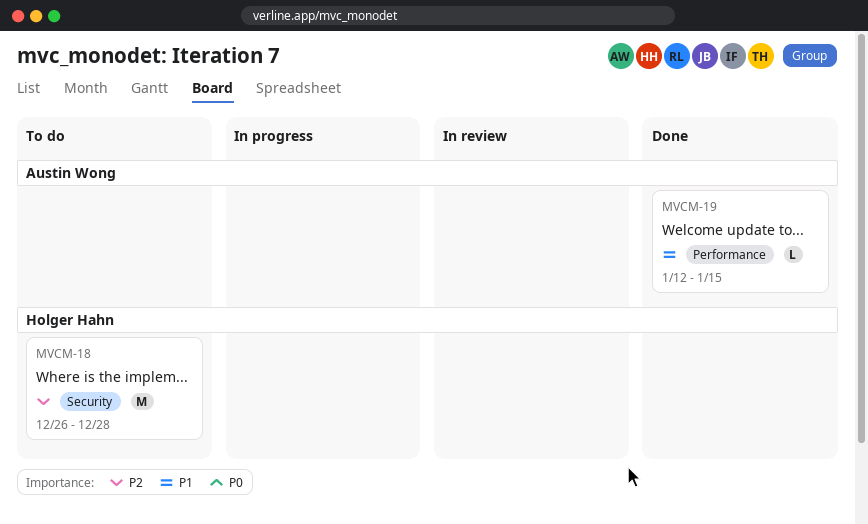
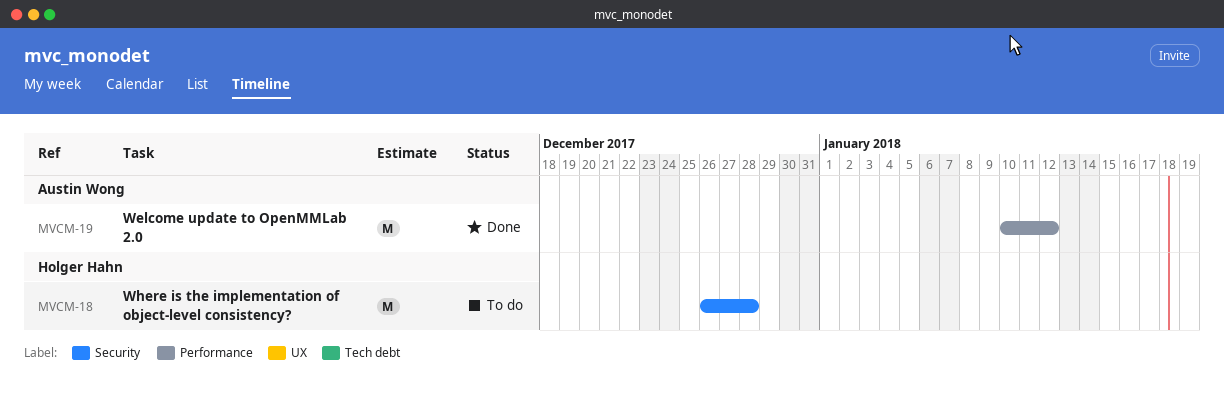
MVCM-19, estimate: L -> M
MVCM-19, start: Jan 12 -> Jan 10
MVCM-19, due: Jan 15 -> Jan 12

